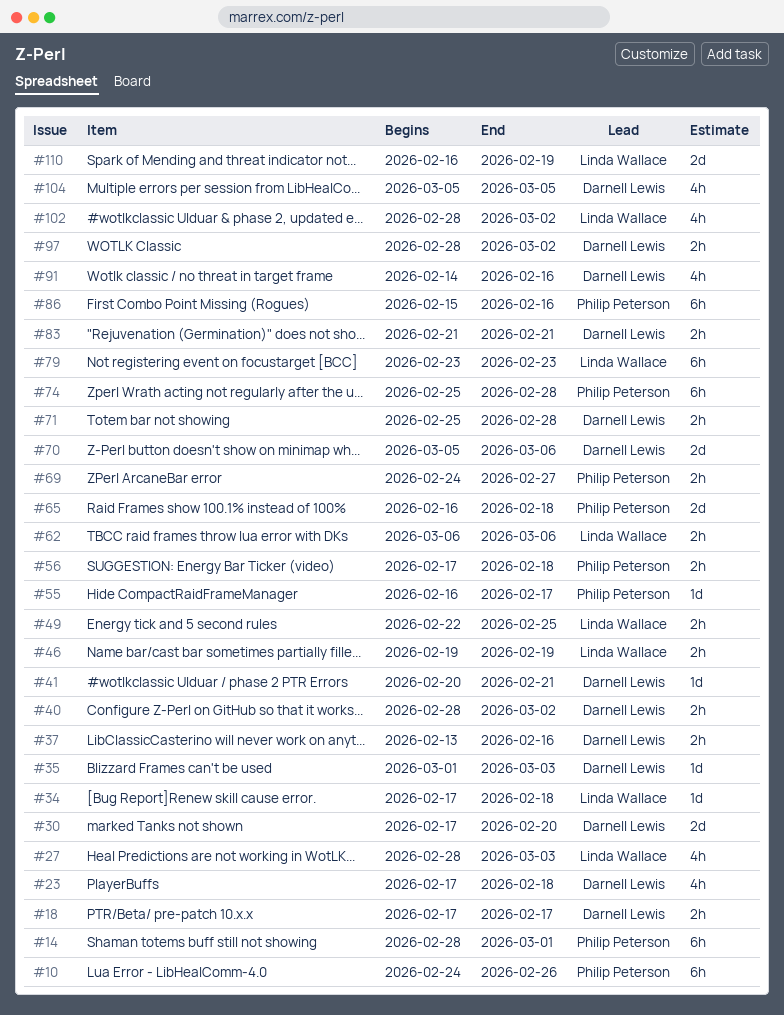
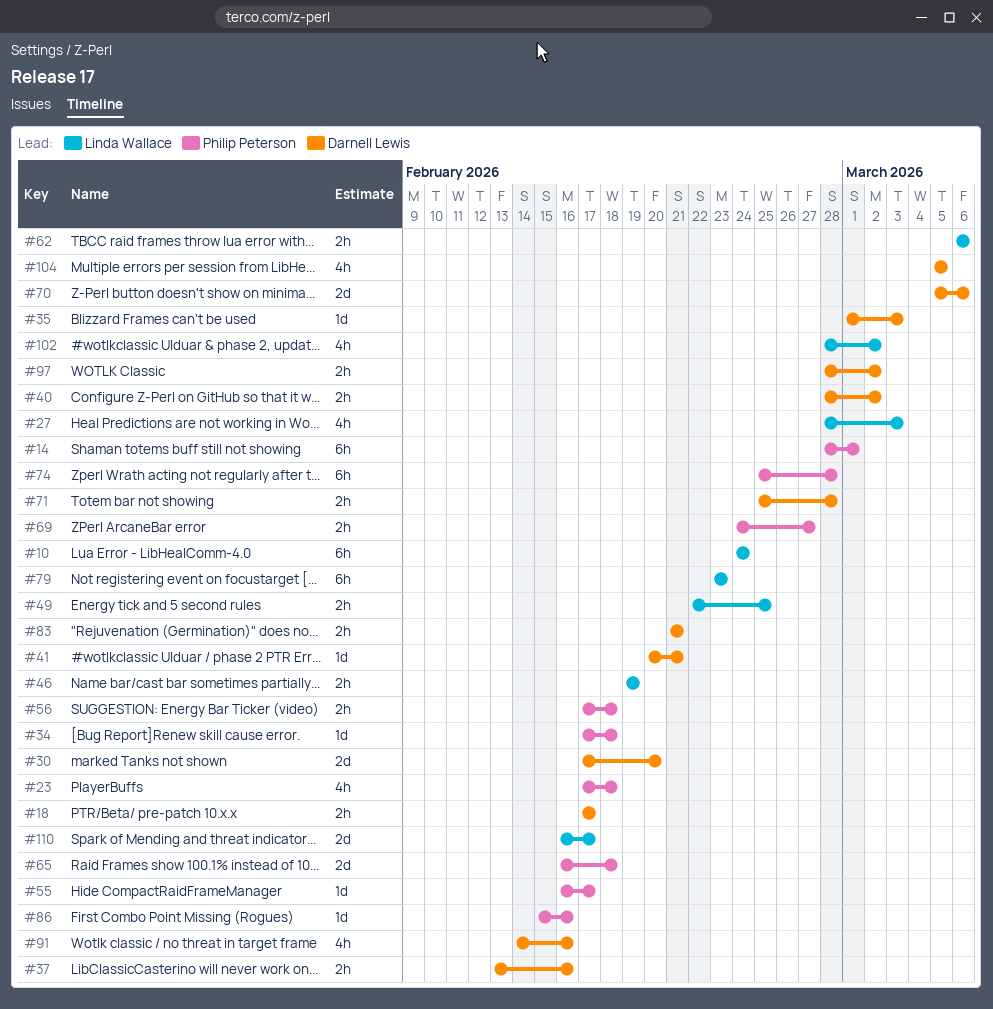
#10, owner: Philip Peterson -> Linda Wallace
#10, due: Feb 26 -> Feb 24
#23, owner: Darnell Lewis -> Philip Peterson
#34, owner: Linda Wallace -> Philip Peterson
#86, estimate: 6h -> 1d
#110, due: Feb 19 -> Feb 17

